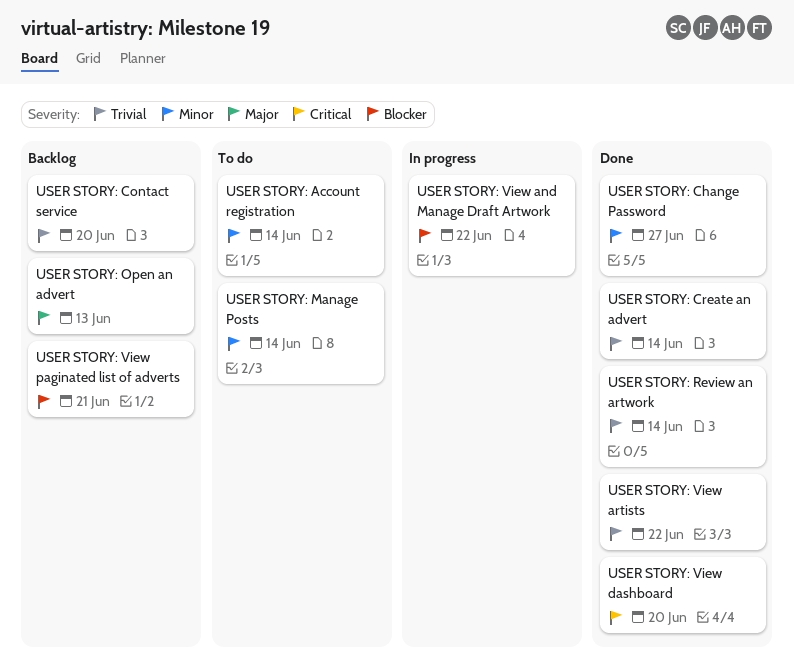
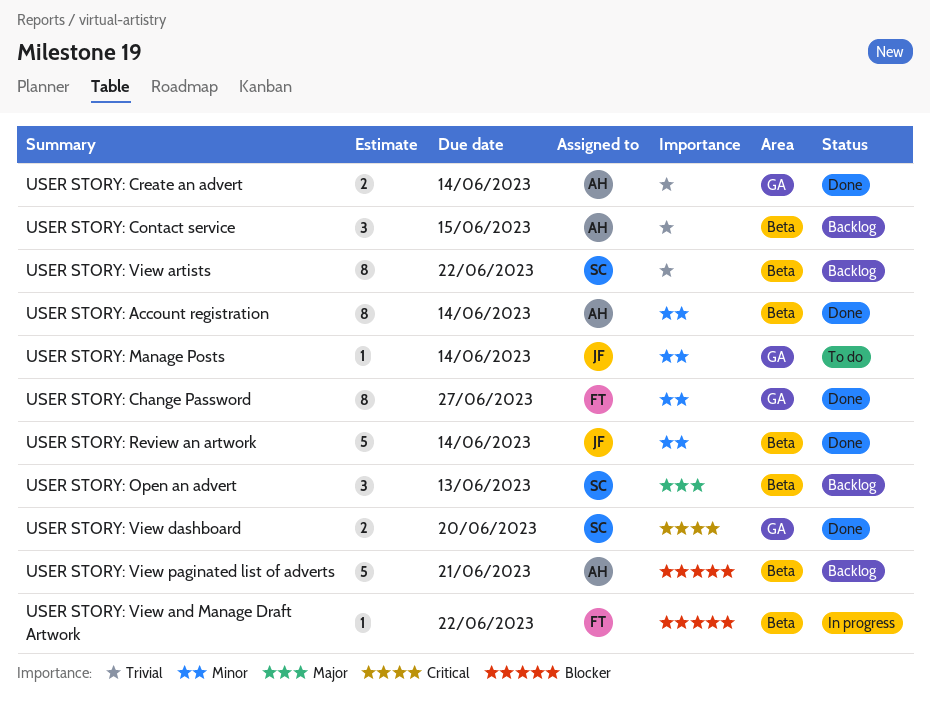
USER STORY: Account registration, status: To do -> Done
USER STORY: Contact service, due: Jun 20 -> Jun 15
USER STORY: Review an artwork, priority: Trivial -> Minor
USER STORY: View artists, status: Done -> Backlog

